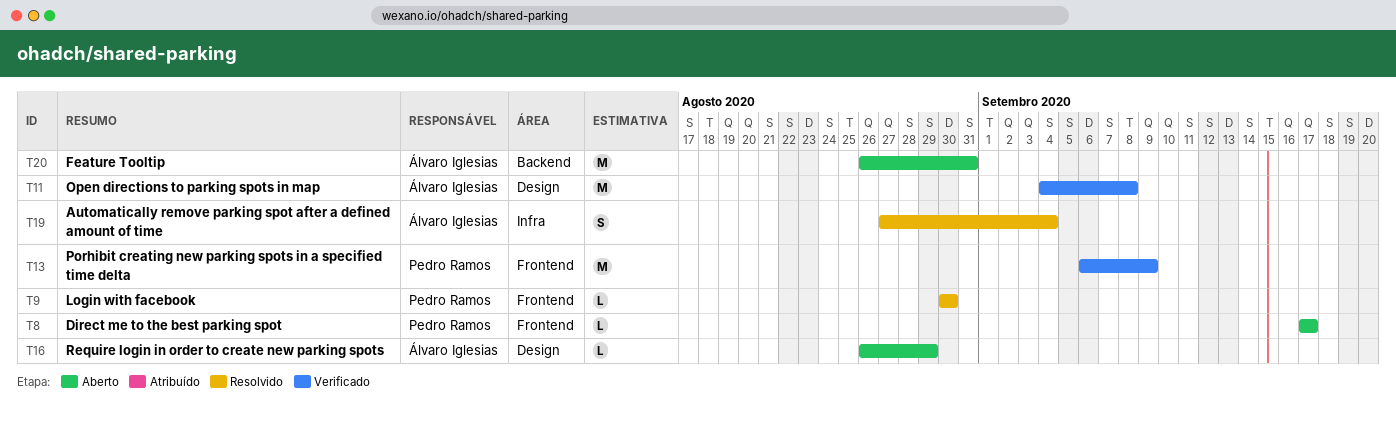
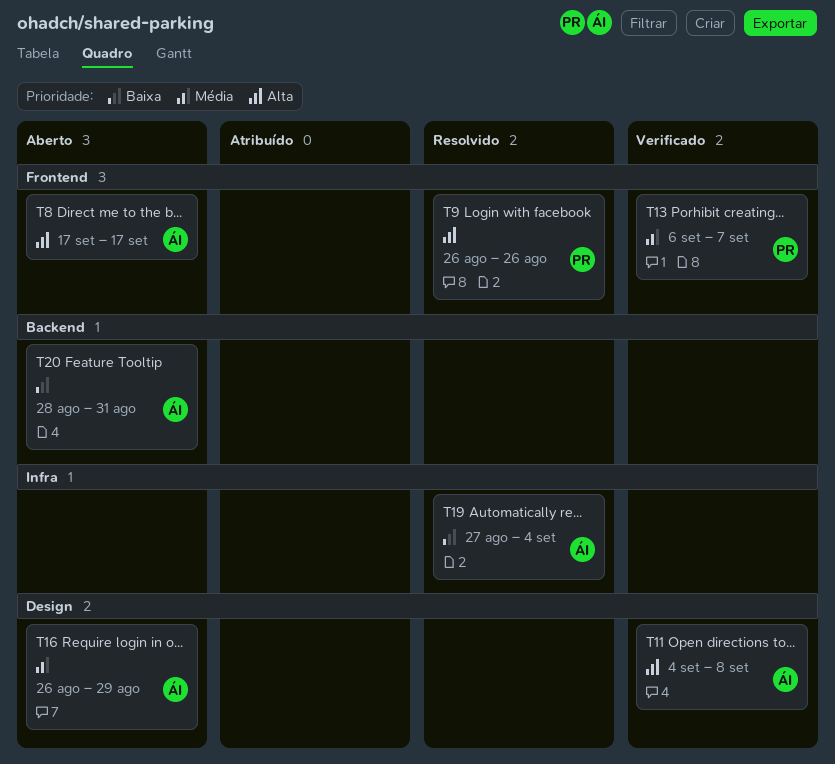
T8, owner: Pedro Ramos -> Álvaro Iglesias
T9, start: Aug 30 -> Aug 26
T9, due: Aug 30 -> Aug 26
T13, due: Sep 9 -> Sep 7
T20, start: Aug 26 -> Aug 28

